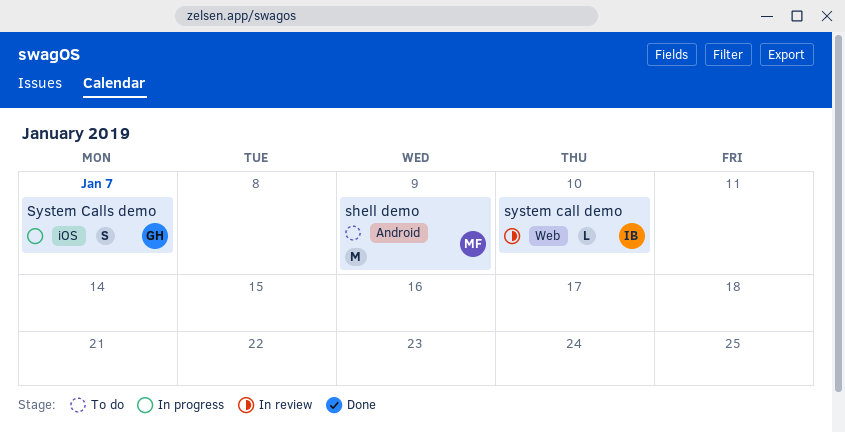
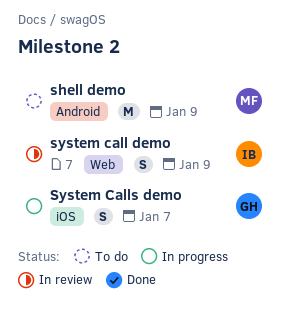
system call demo, estimate: L -> S
system call demo, due: Jan 10 -> Jan 9

